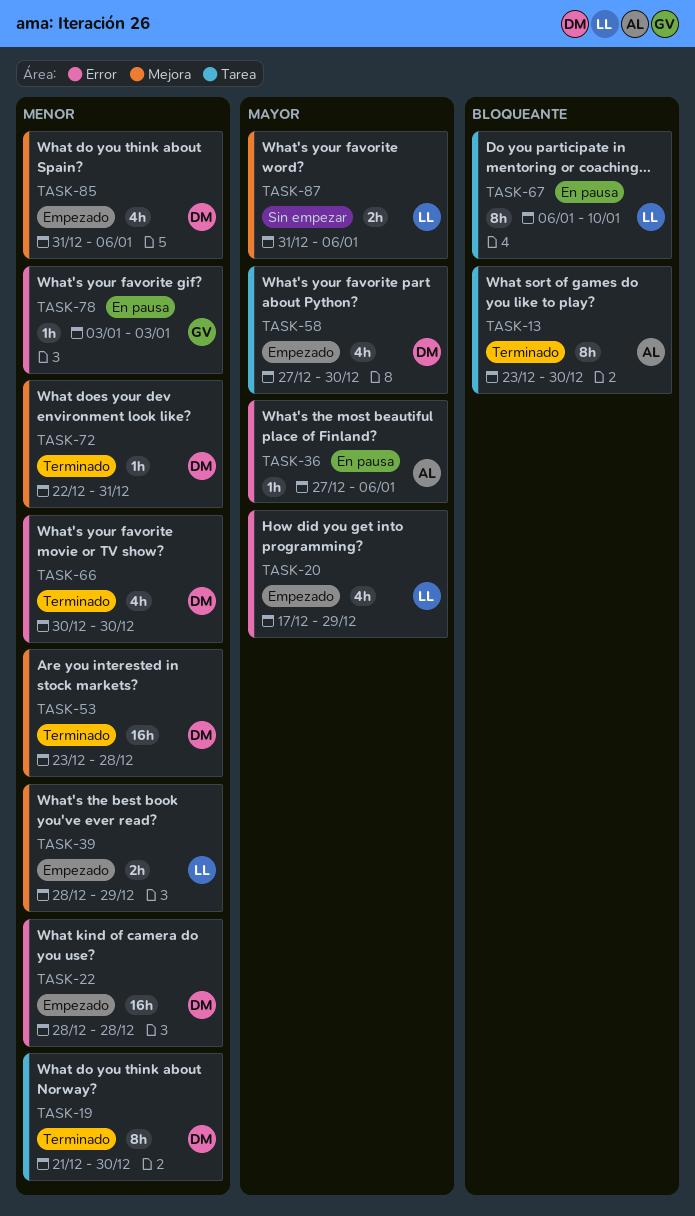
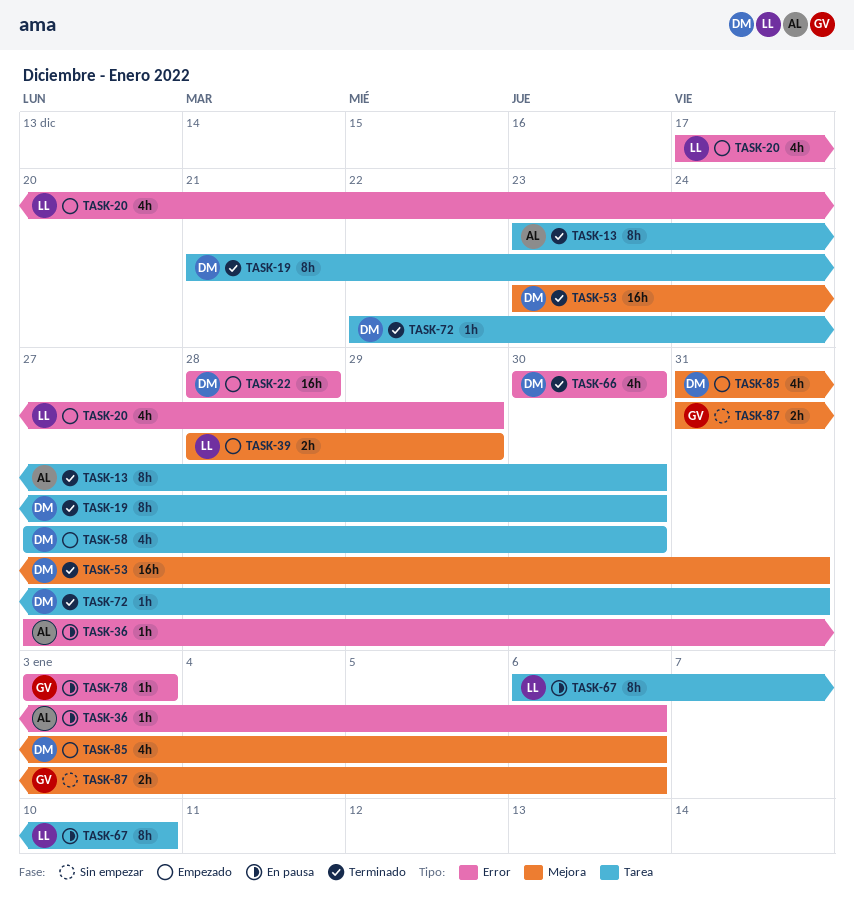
TASK-53, due: Dec 28 -> Dec 31
TASK-72, label: Mejora -> Tarea
TASK-87, owner: LL -> GV

